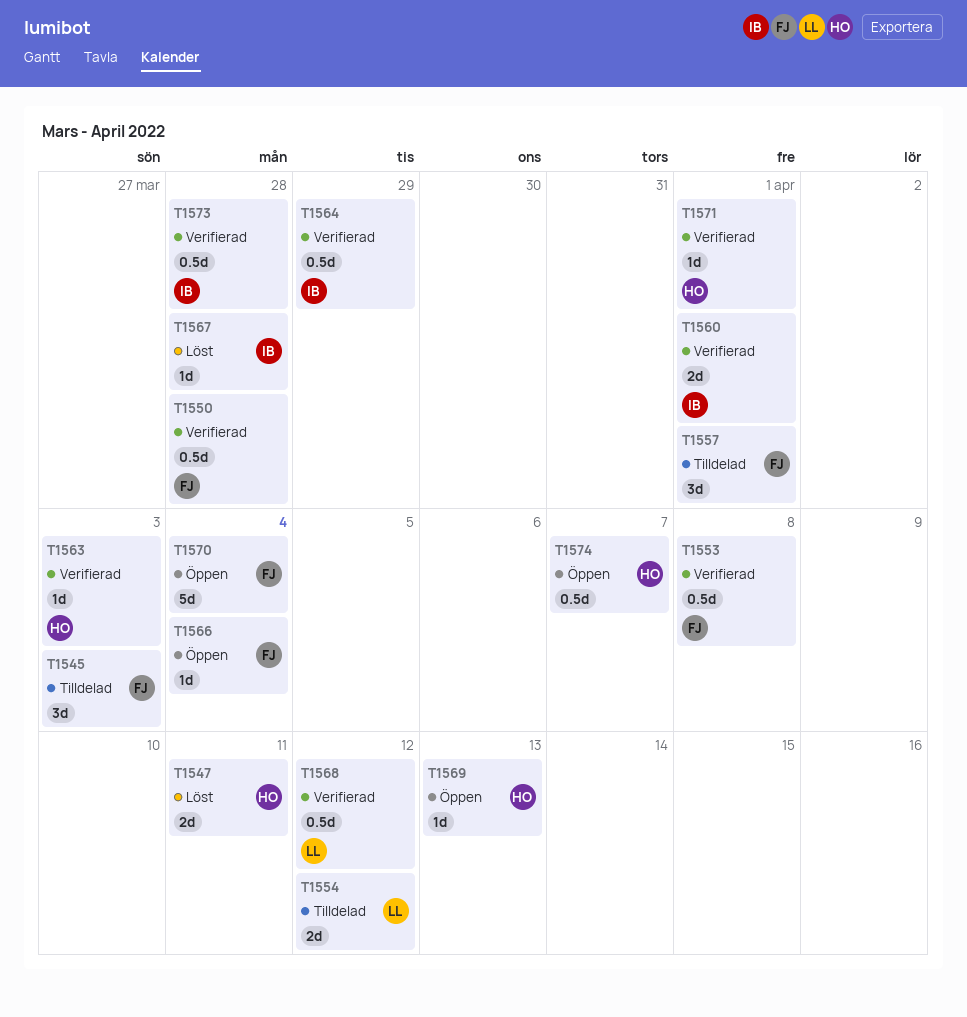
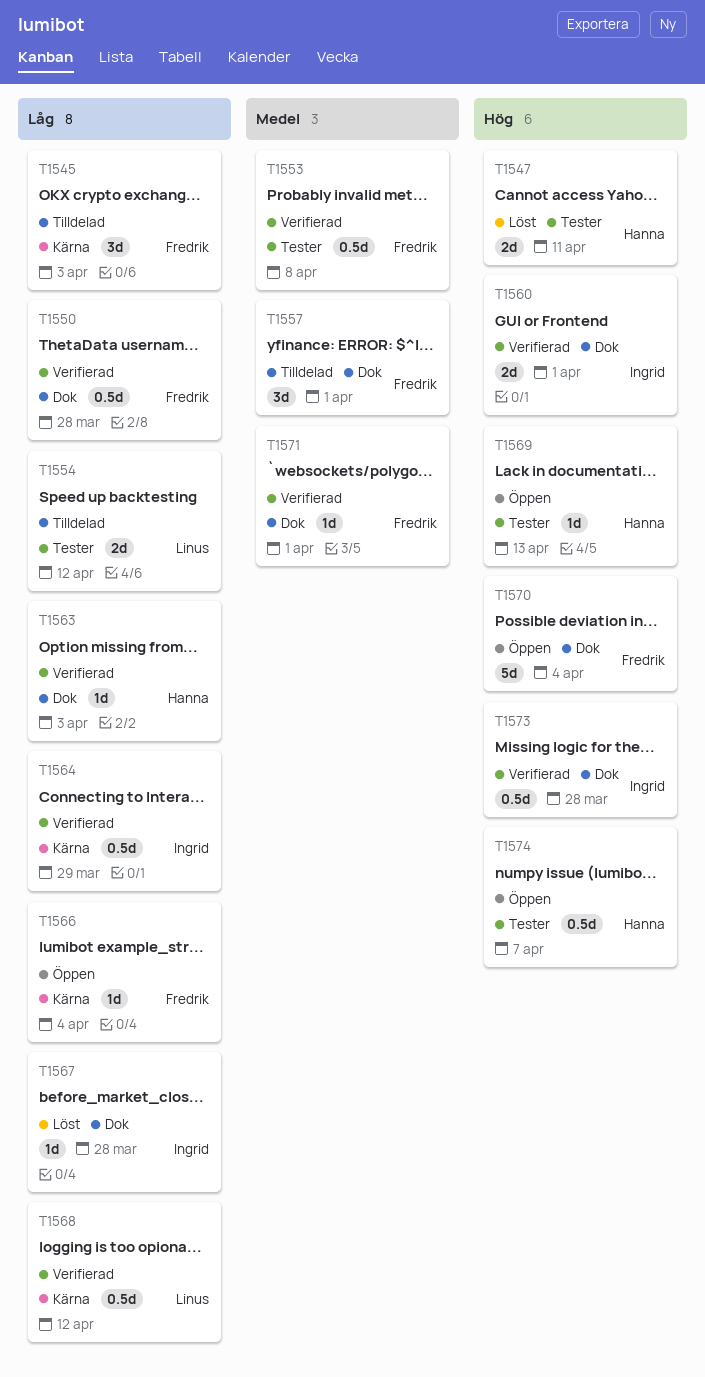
T1571, owner: Hanna -> Fredrik

